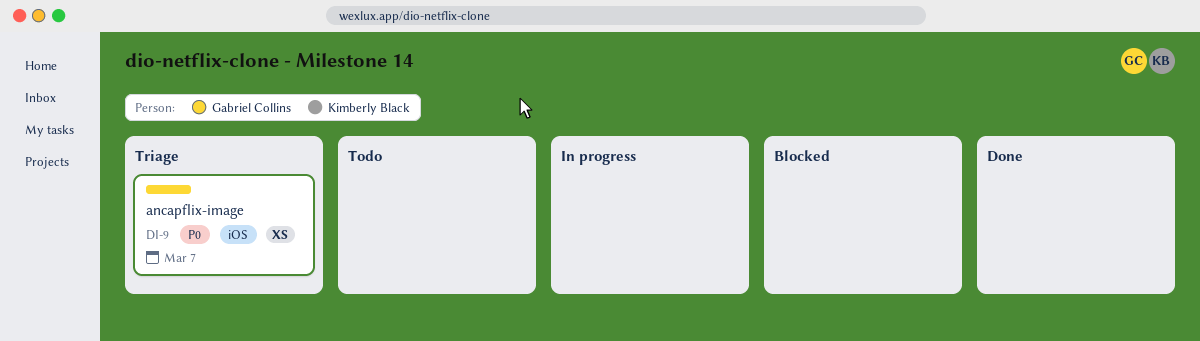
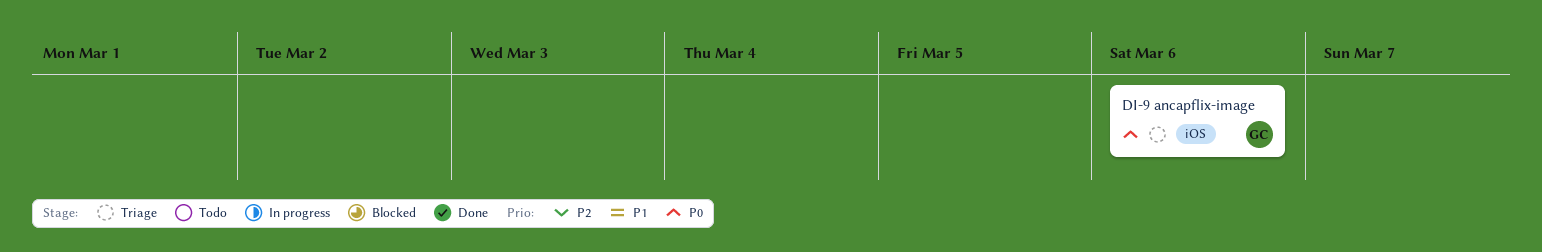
DI-9, due: Mar 7 -> Mar 6

